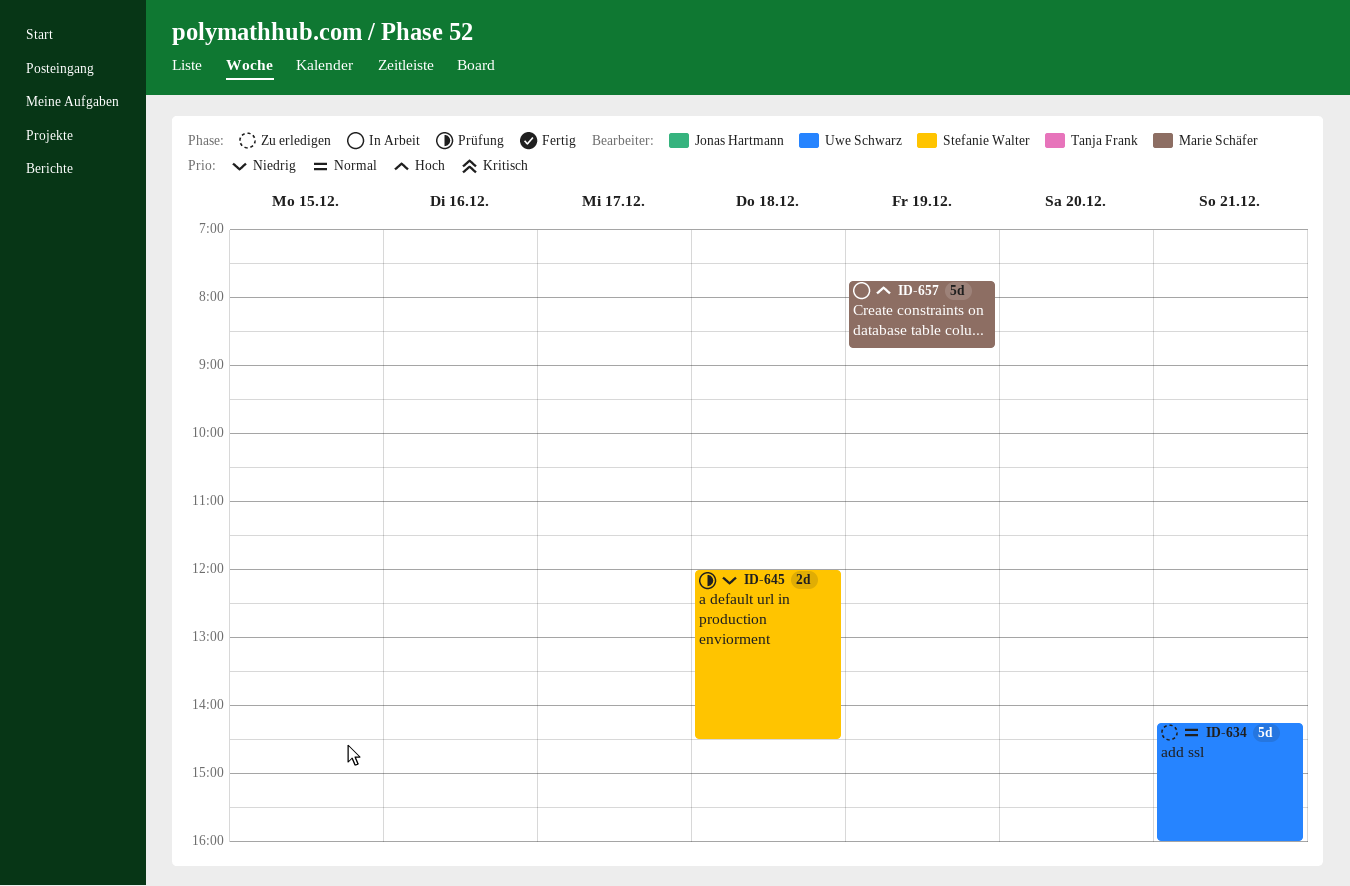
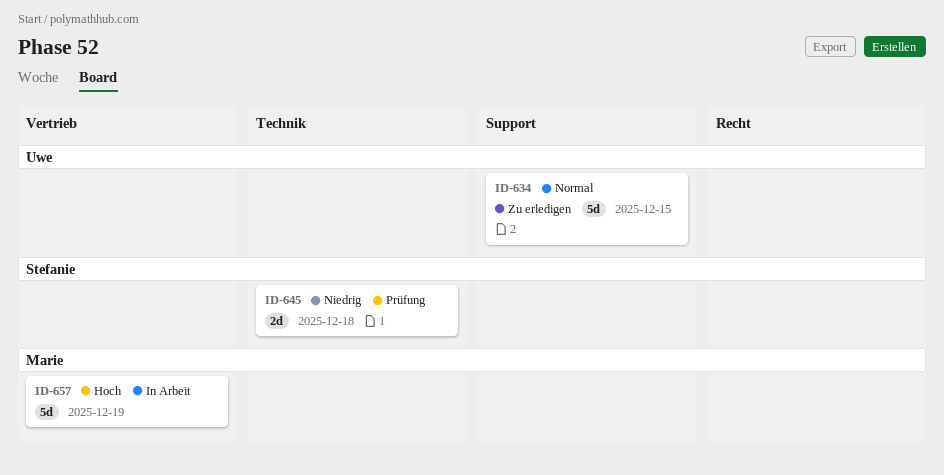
ID-634, day: Dec 21 -> Dec 15

